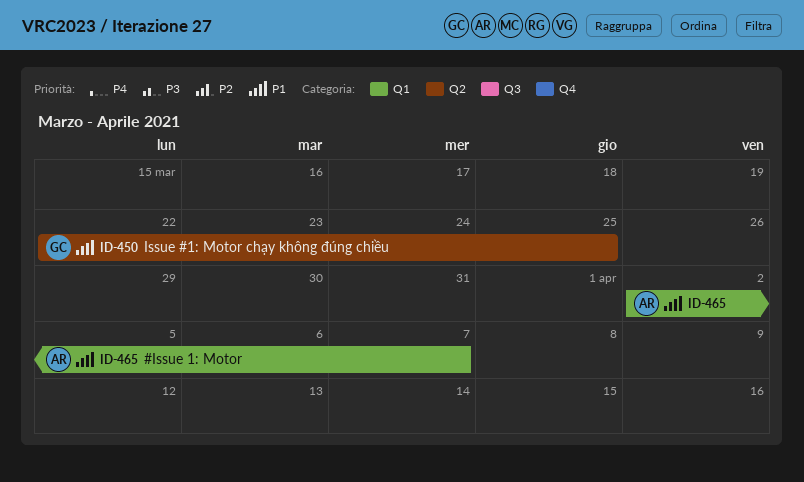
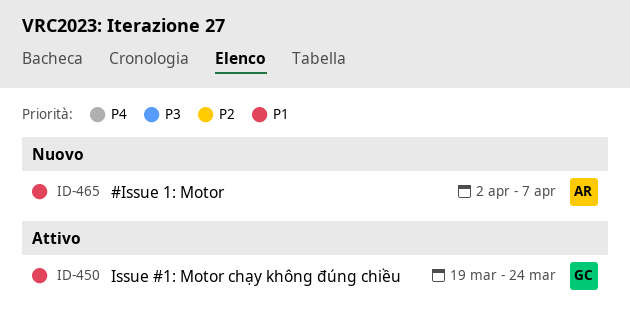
ID-450, start: Mar 22 -> Mar 19
ID-450, due: Mar 25 -> Mar 24

